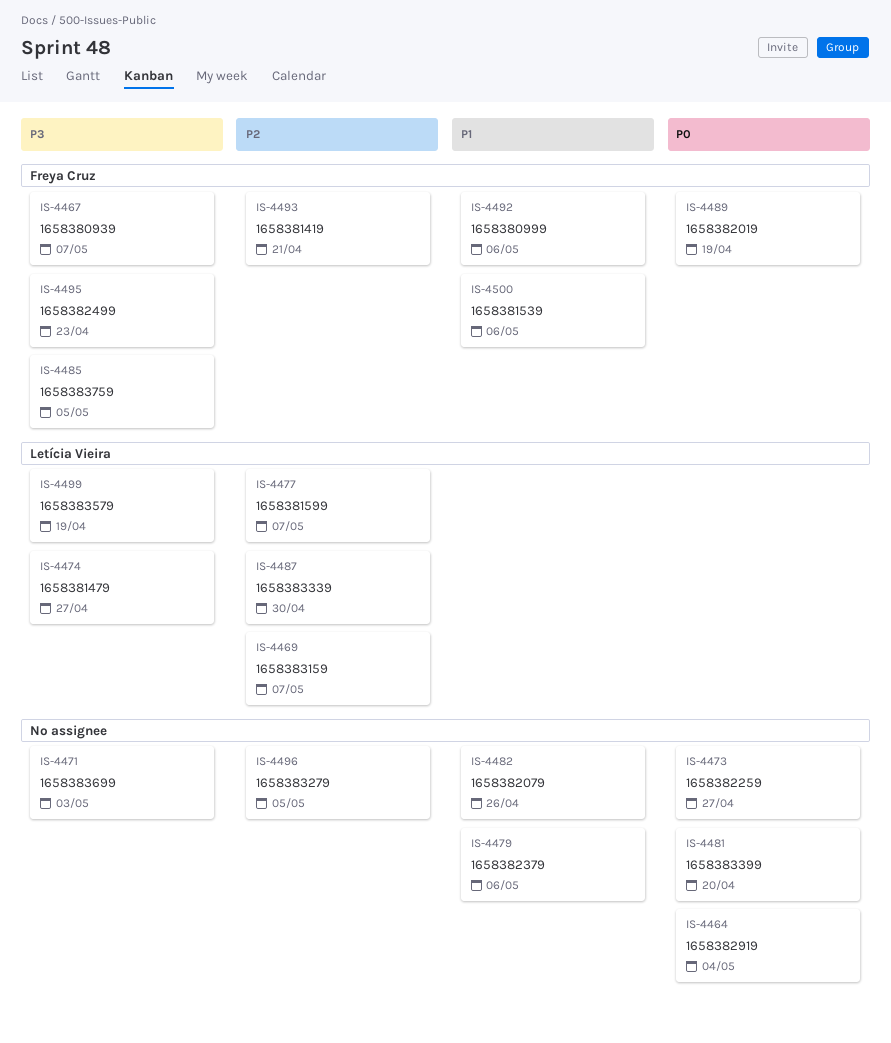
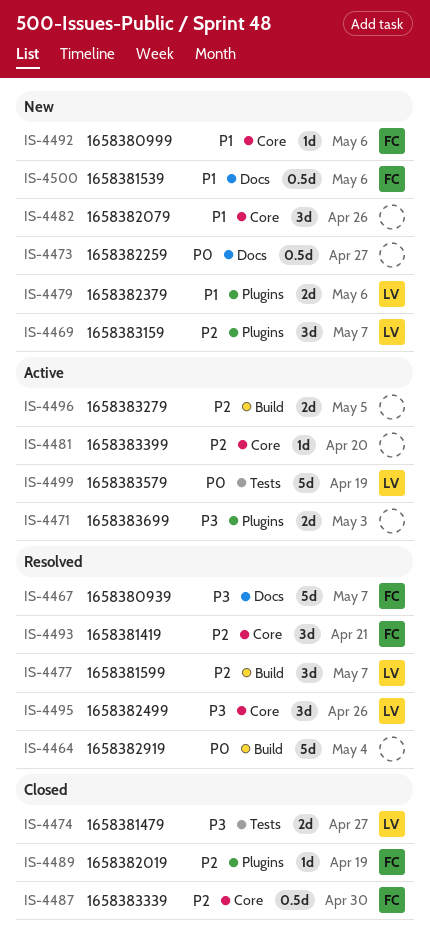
IS-4479, owner: none -> Letícia Vieira
IS-4481, priority: P0 -> P2
IS-4485: present -> none
IS-4487, owner: Letícia Vieira -> Freya Cruz
IS-4489, priority: P0 -> P2
IS-4495, owner: Freya Cruz -> Letícia Vieira
IS-4495, due: Apr 23 -> Apr 26
IS-4499, priority: P3 -> P0

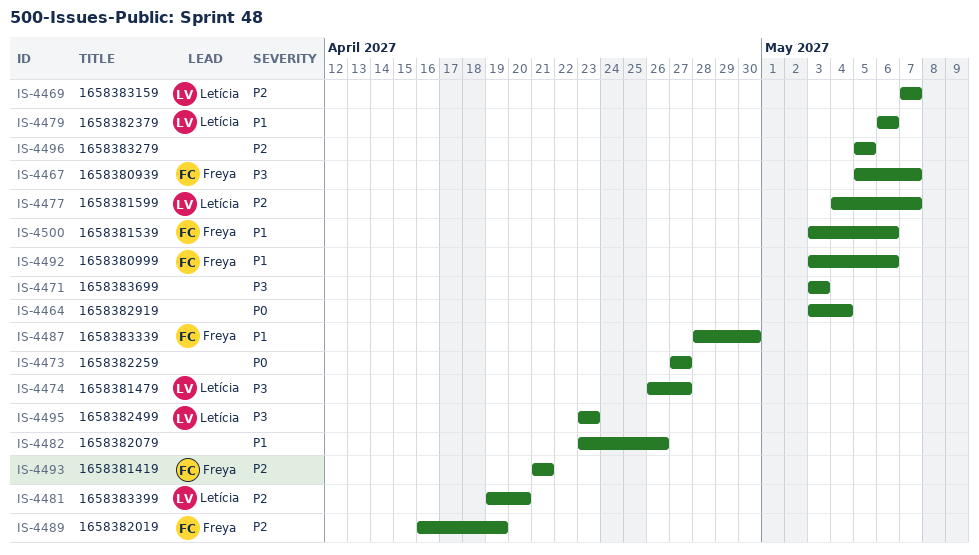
IS-4481, owner: none -> Letícia
IS-4487, priority: P2 -> P1
IS-4495, due: Apr 26 -> Apr 23
IS-4499: present -> none

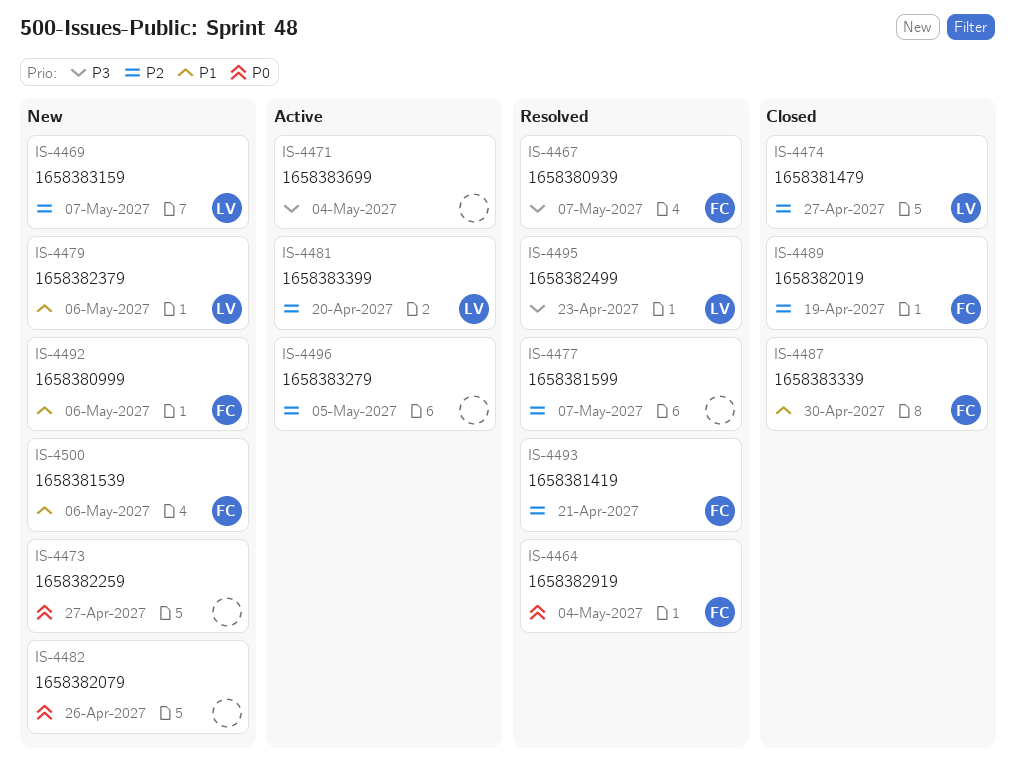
IS-4464, owner: none -> Freya
IS-4471, due: May 3 -> May 4
IS-4474, priority: P3 -> P2
IS-4477, owner: Letícia -> none
IS-4482, priority: P1 -> P0

